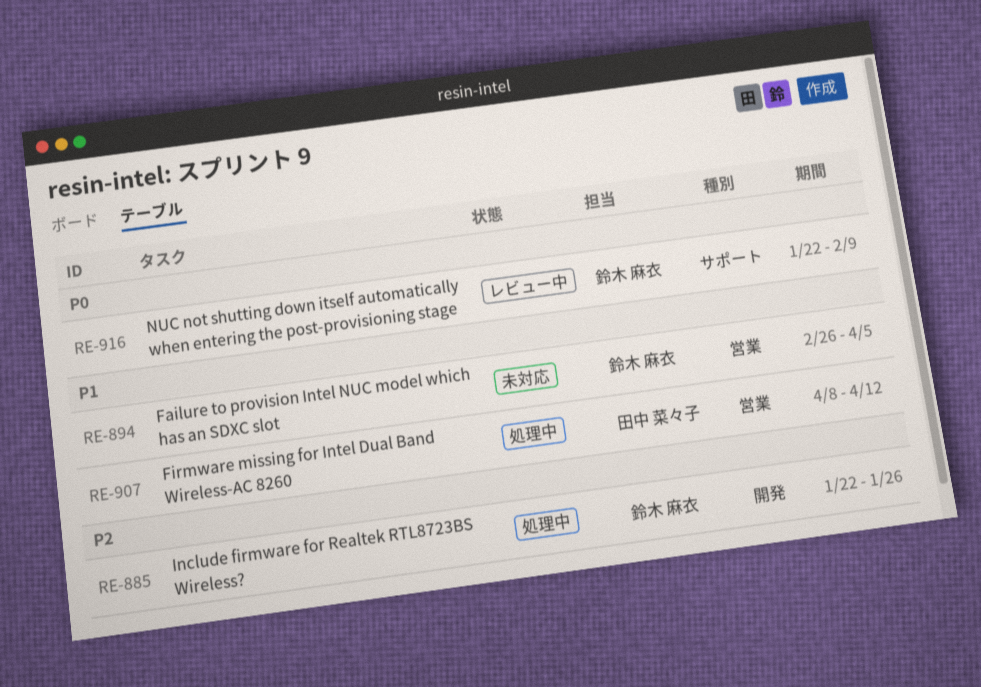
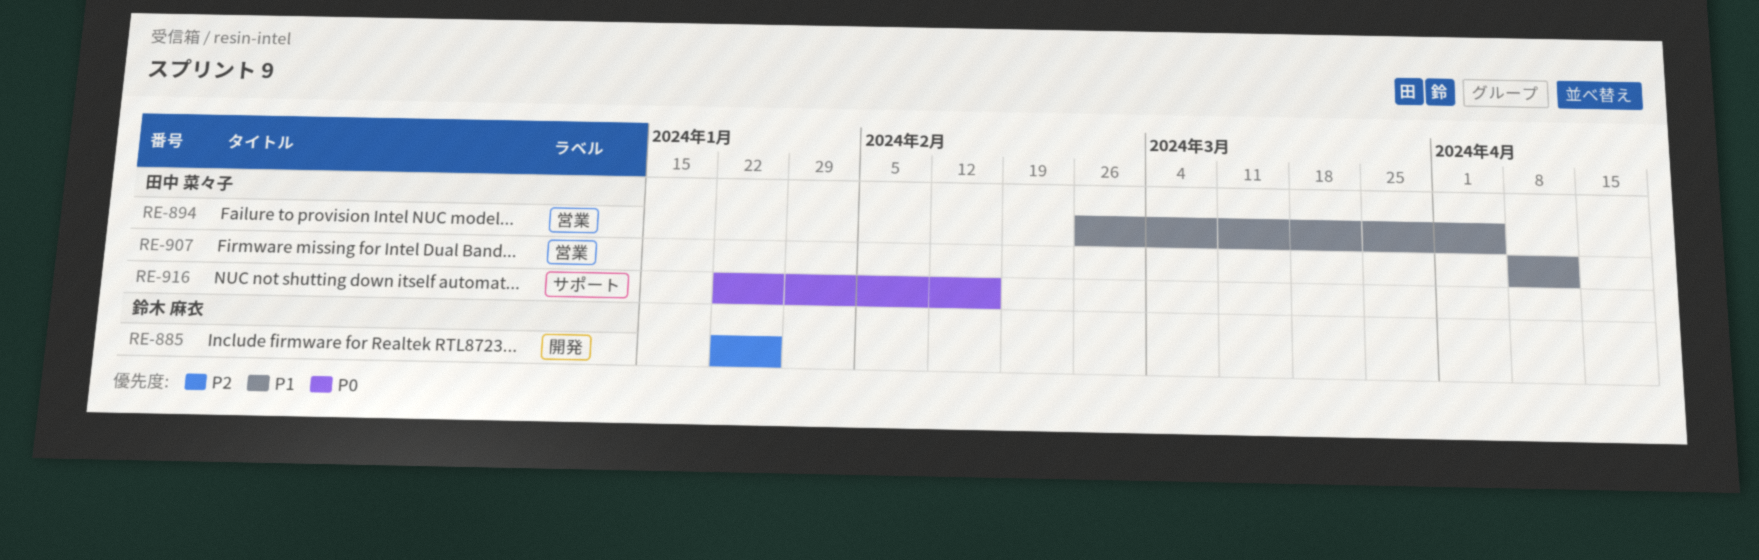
RE-894, owner: 鈴木 麻衣 -> 田中 菜々子
RE-916, owner: 鈴木 麻衣 -> 田中 菜々子
RE-916, due: Feb 9 -> Feb 16

